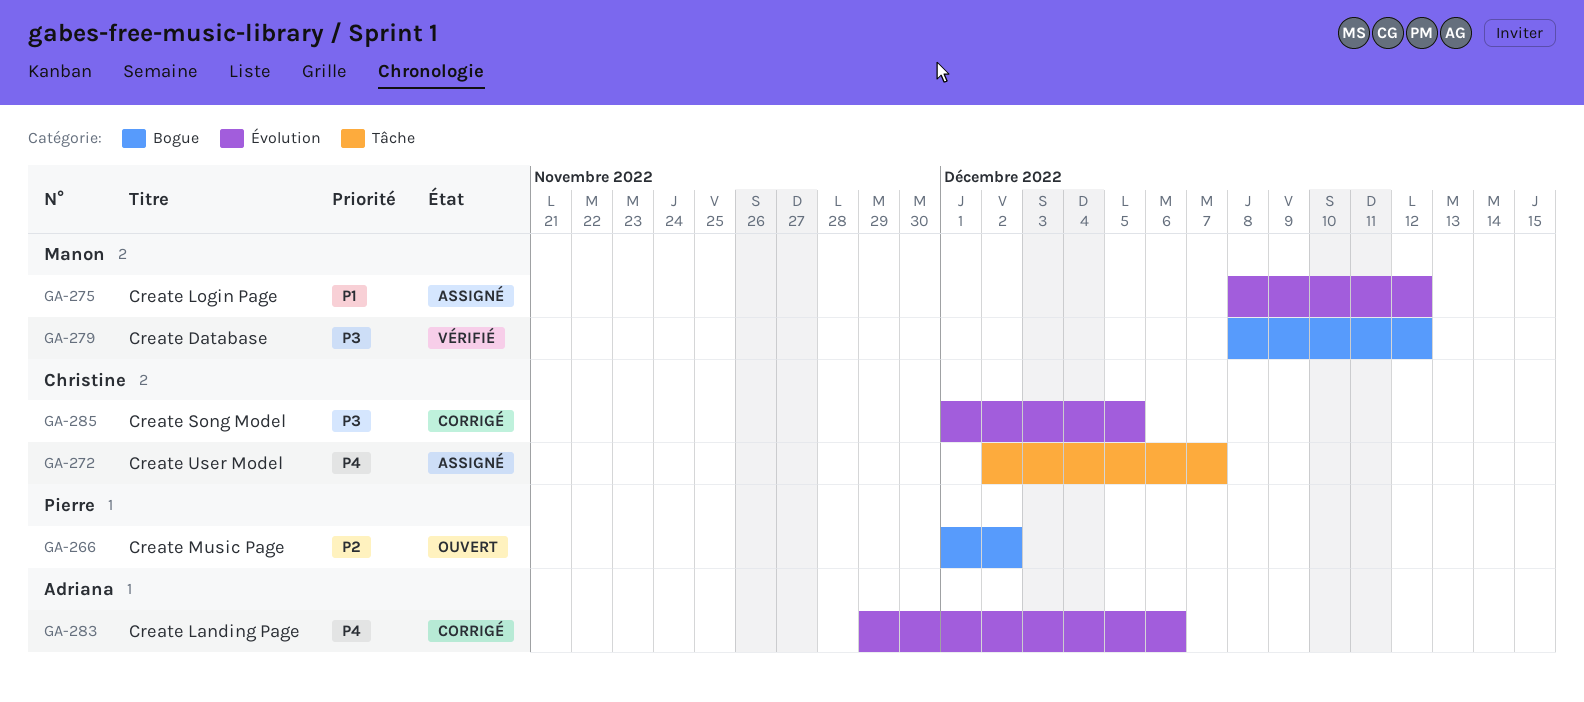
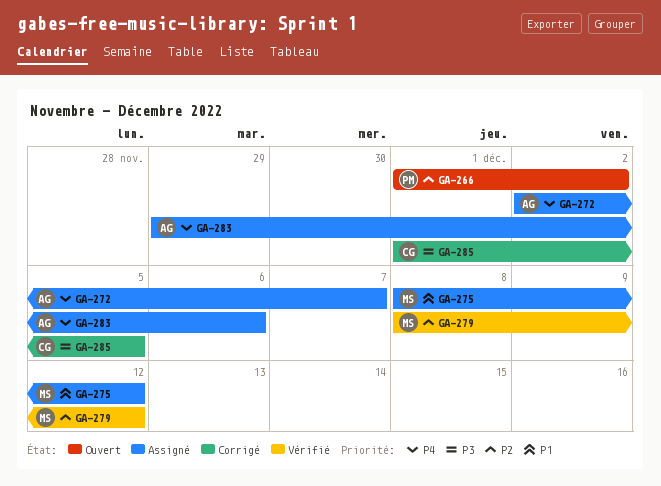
GA-272, owner: Christine -> Adriana
GA-279, priority: P3 -> P2
GA-283, status: Corrigé -> Assigné

